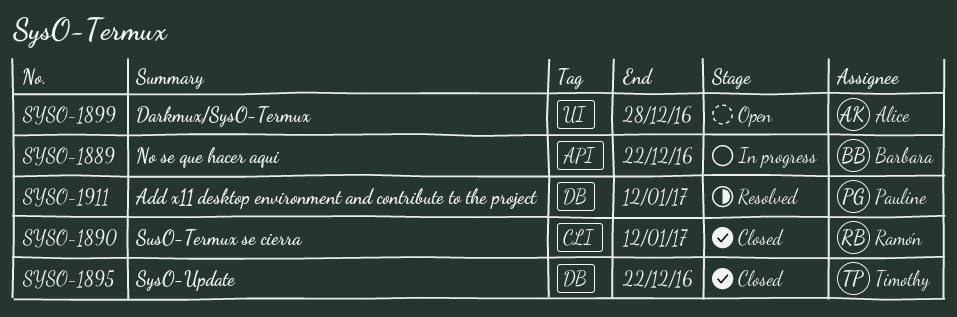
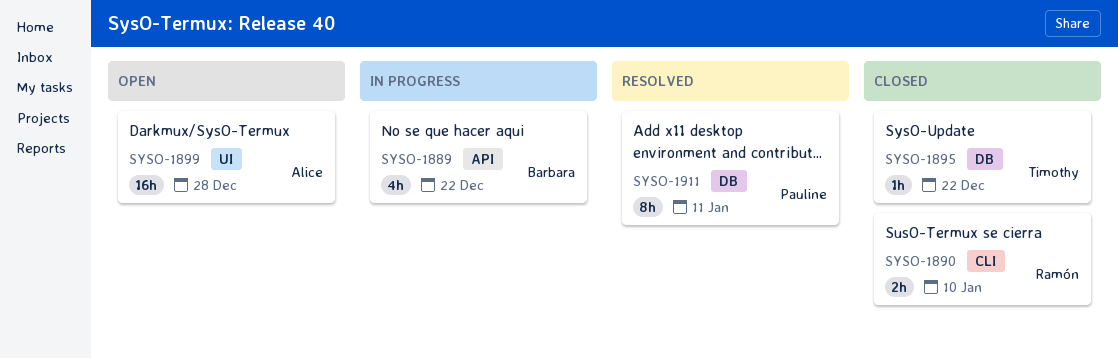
SYSO-1890, due: Jan 12 -> Jan 10
SYSO-1911, due: Jan 12 -> Jan 11

